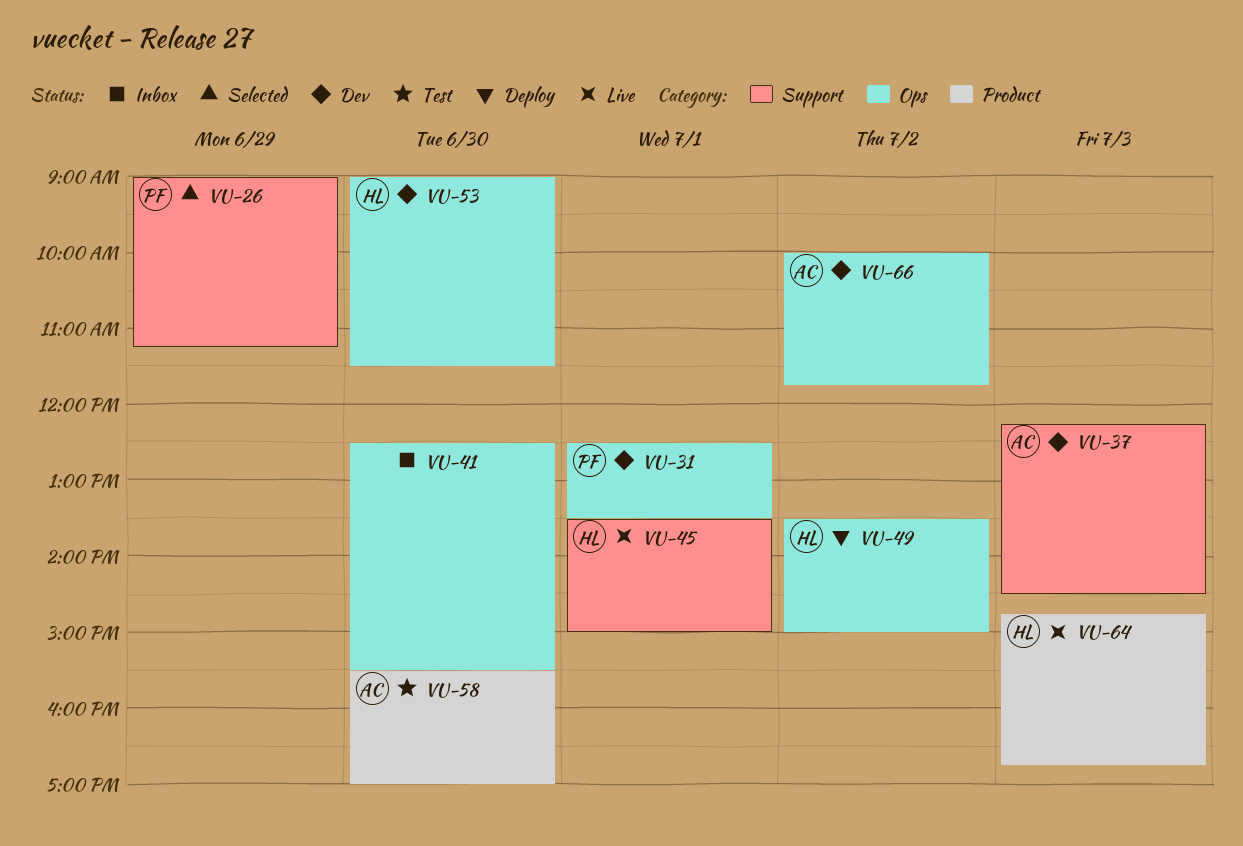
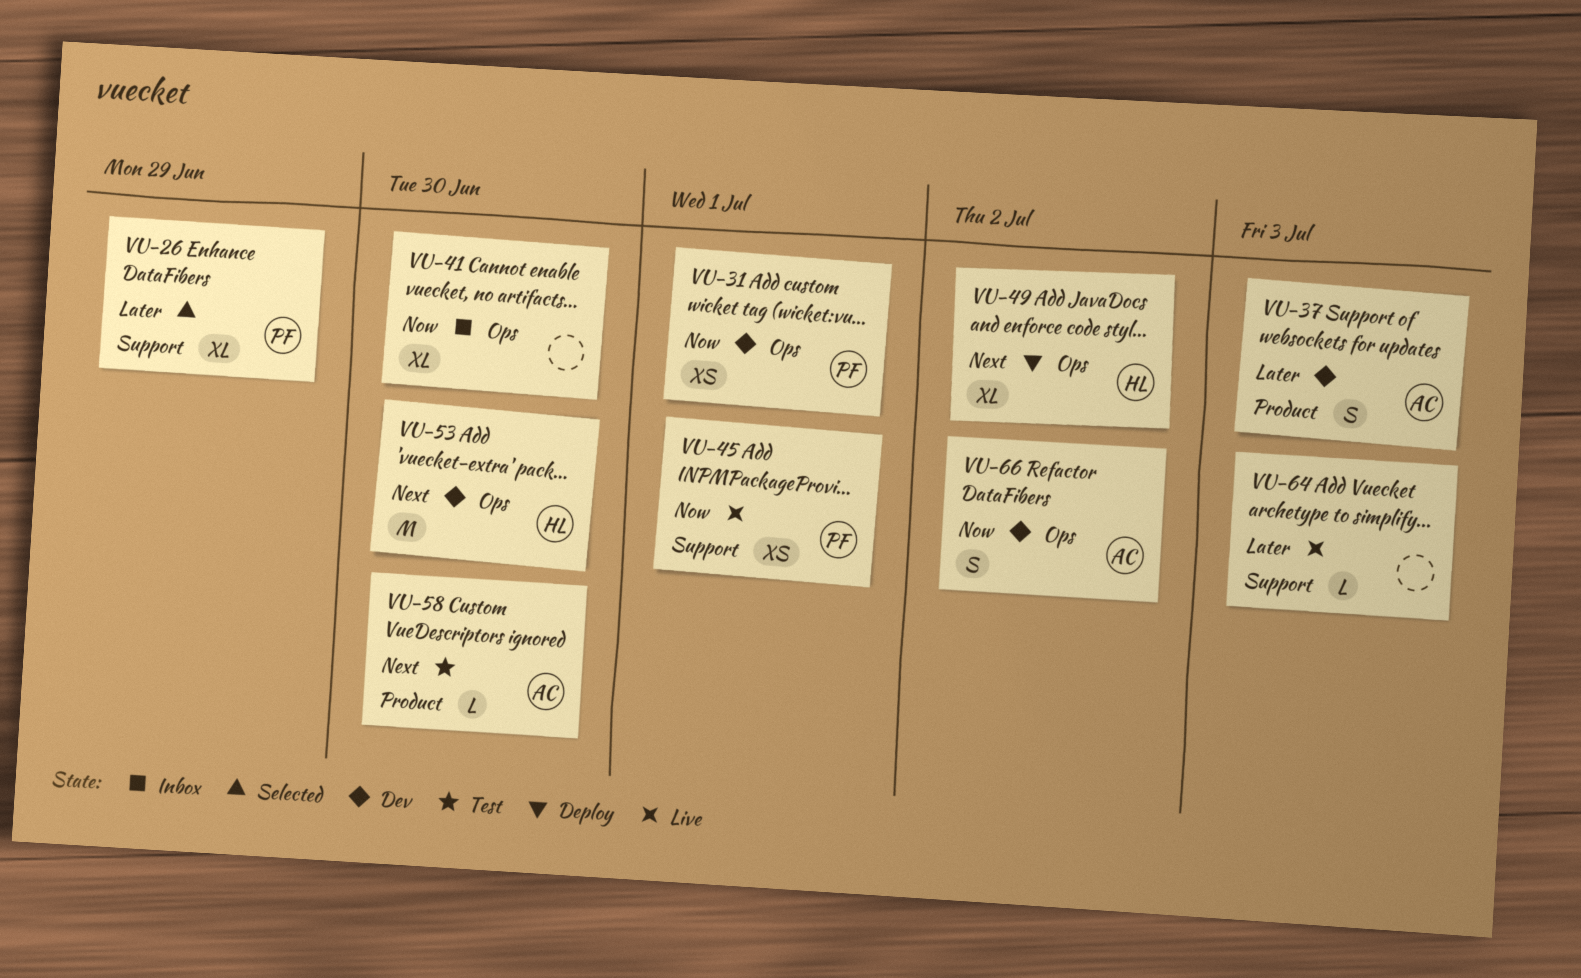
VU-37, label: Support -> Product
VU-45, owner: HL -> PF
VU-64, owner: HL -> none
VU-64, label: Product -> Support

